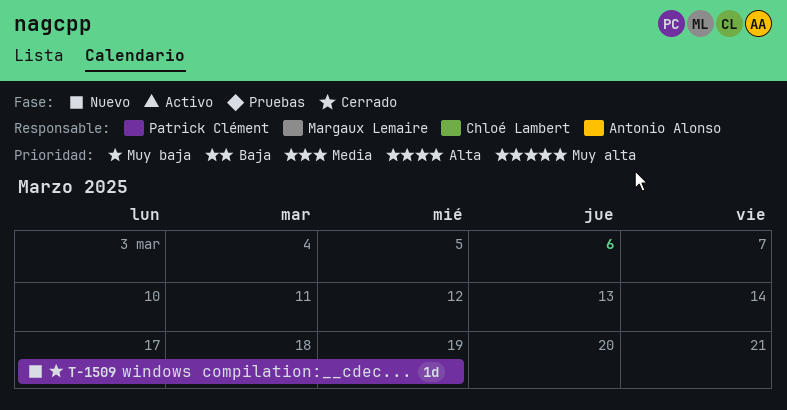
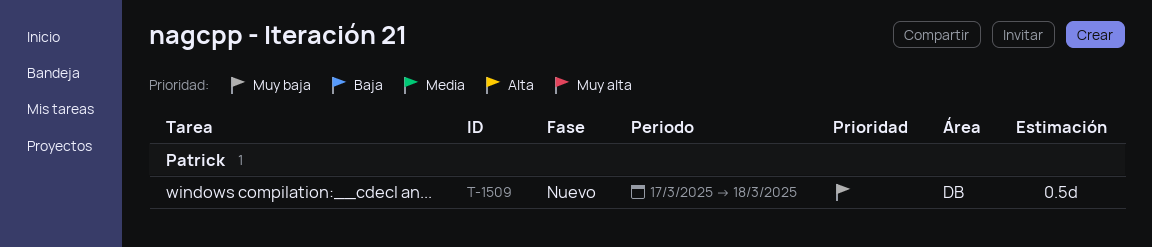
T-1509, estimate: 1d -> 0.5d
T-1509, due: Mar 19 -> Mar 18

